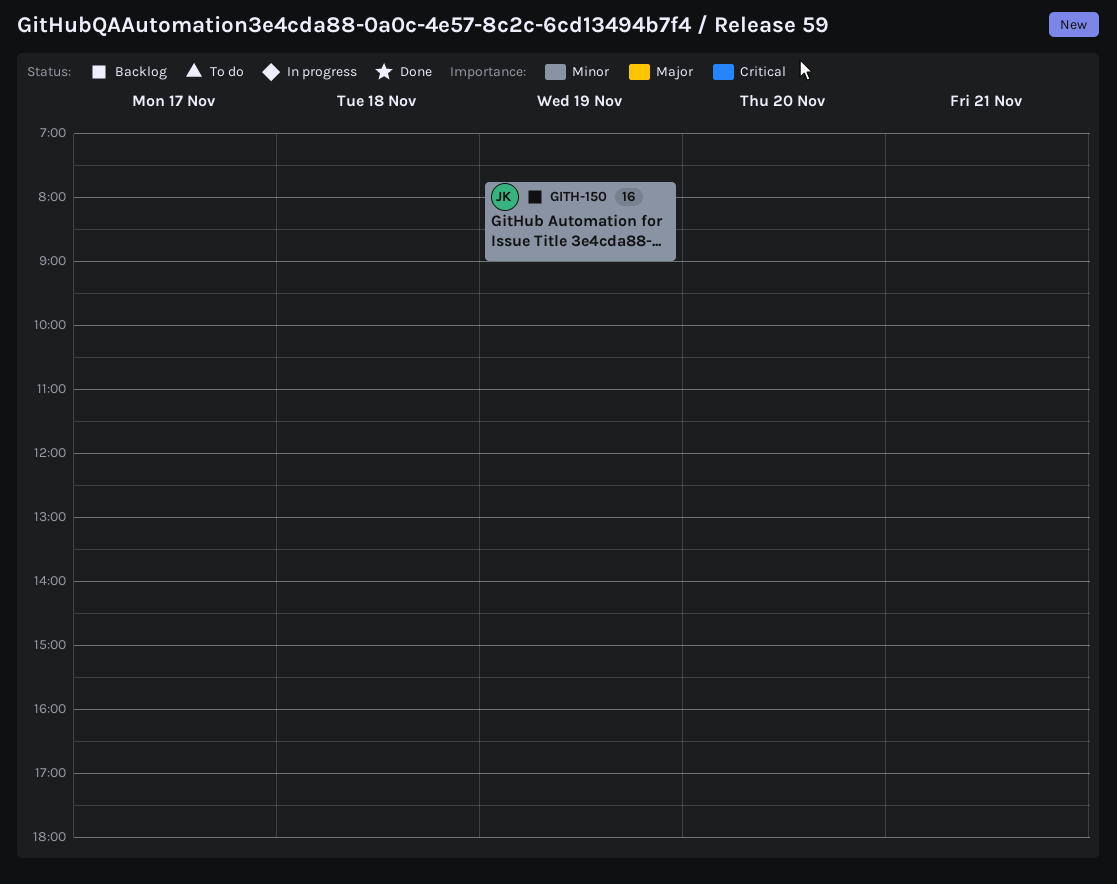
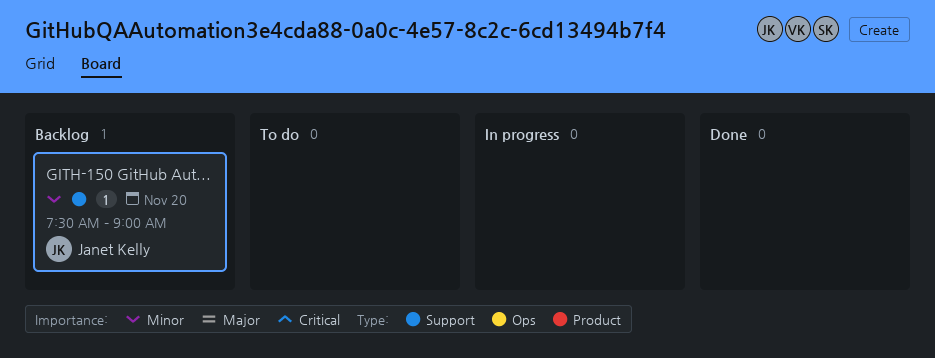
GITH-150, estimate: 16 -> 1
GITH-150, day: Nov 19 -> Nov 20
GITH-150, begins: 07:45 -> 07:30

